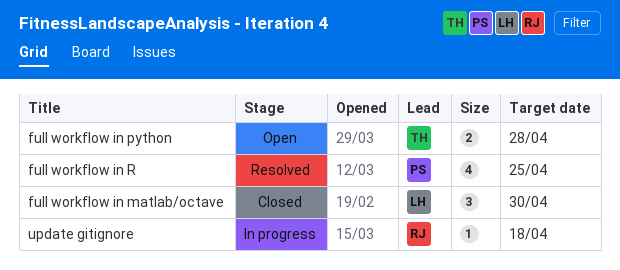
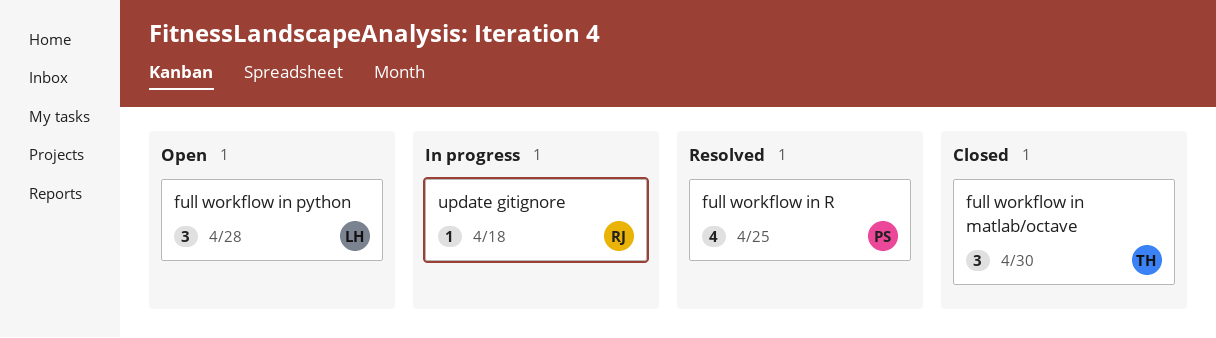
full workflow in matlab/octave, owner: LH -> TH
full workflow in python, owner: TH -> LH
full workflow in python, estimate: 2 -> 3

